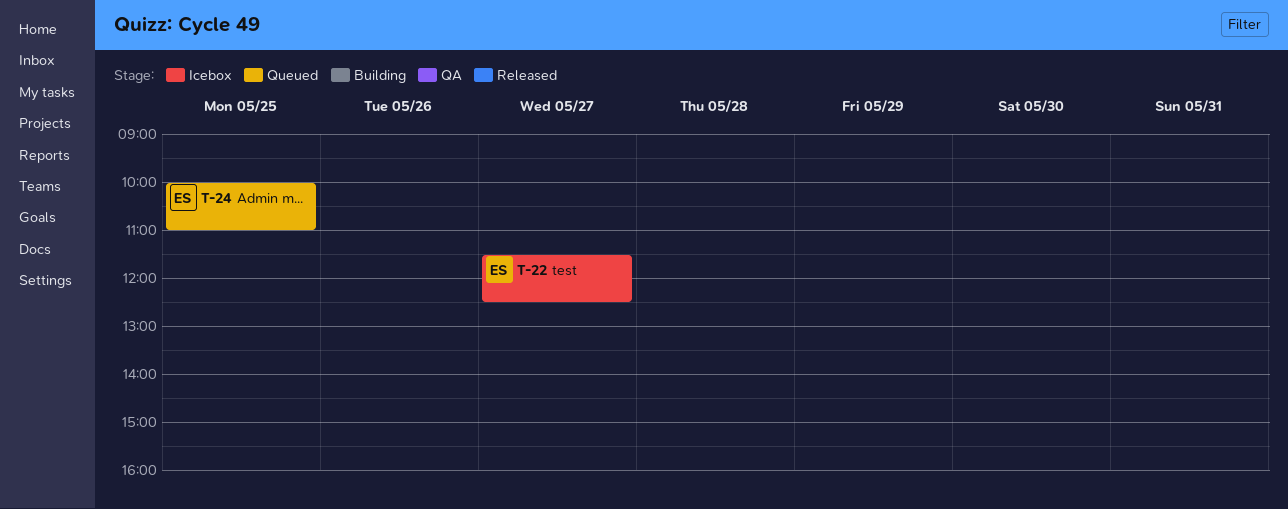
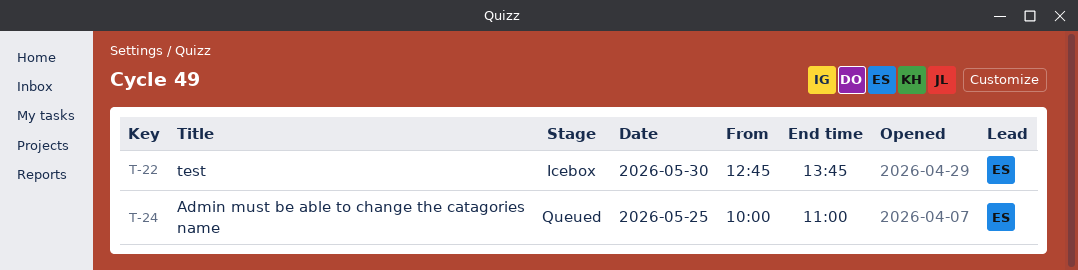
T-22, day: May 27 -> May 30
T-22, begins: 11:30 -> 12:45
T-22, ends: 12:30 -> 13:45

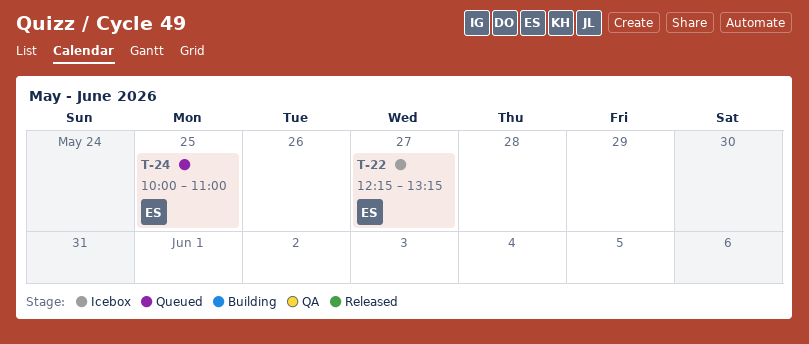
T-22, day: May 30 -> May 27
T-22, begins: 12:45 -> 12:15
T-22, ends: 13:45 -> 13:15

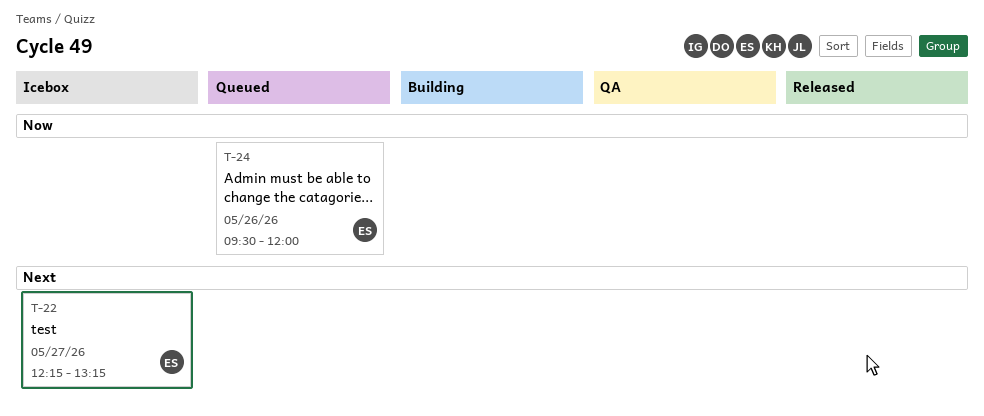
T-24, day: May 25 -> May 26
T-24, begins: 10:00 -> 09:30
T-24, ends: 11:00 -> 12:00

